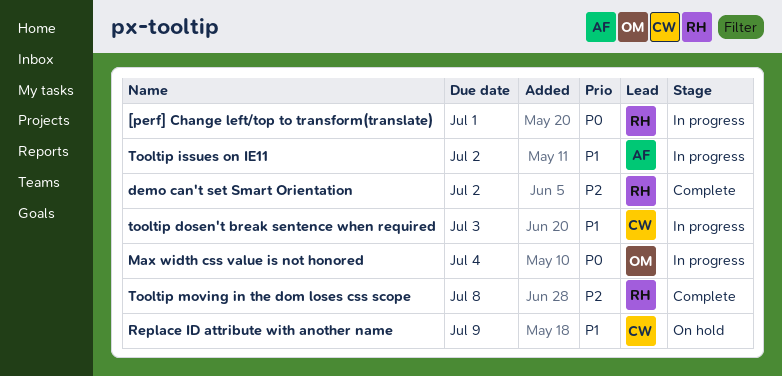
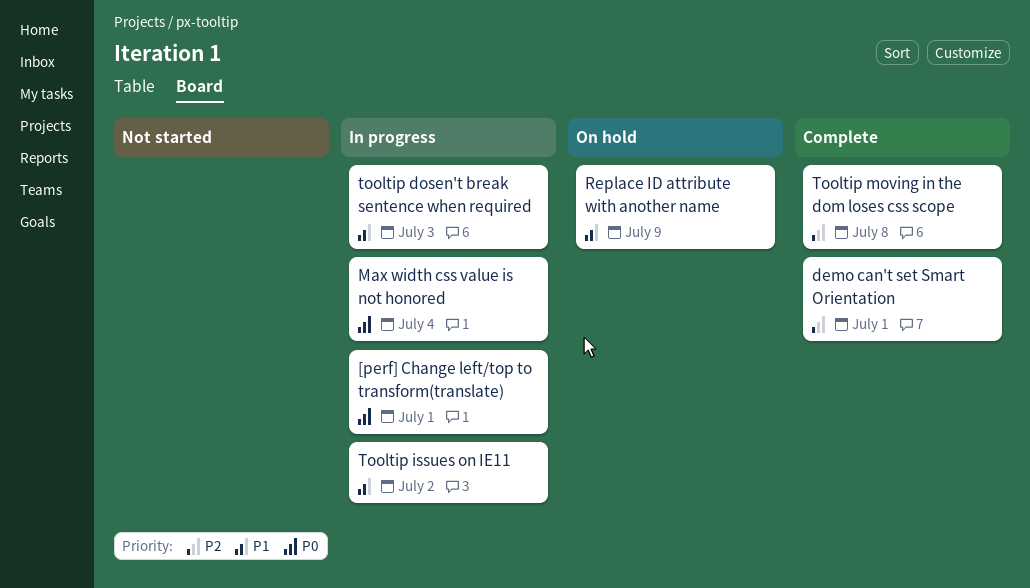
demo can't set Smart Orientation, due: Jul 2 -> Jul 1

